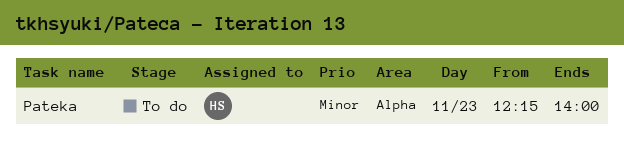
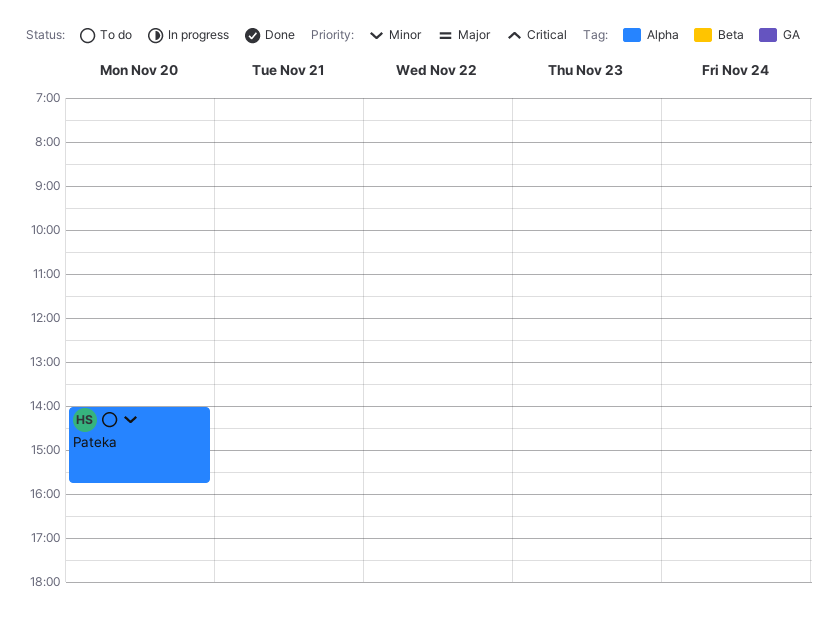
Pateka, day: Nov 23 -> Nov 20
Pateka, begins: 12:15 -> 14:00
Pateka, ends: 14:00 -> 15:45

